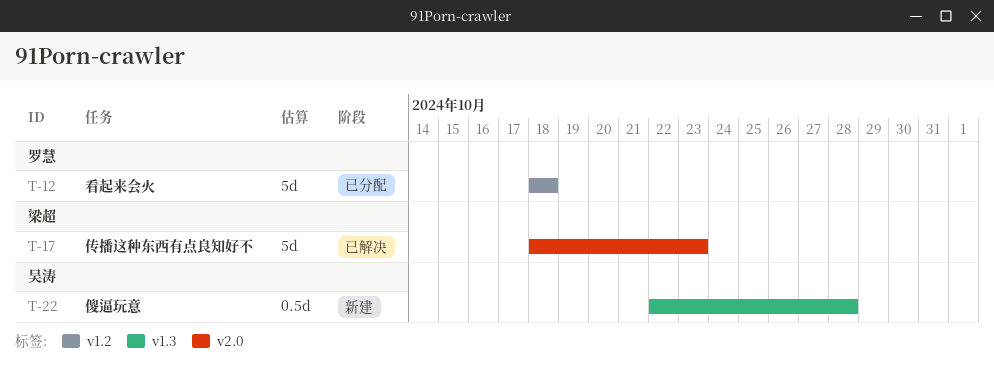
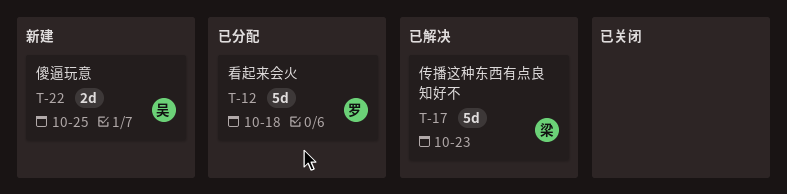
T-22, estimate: 0.5d -> 2d
T-22, due: Oct 28 -> Oct 25

